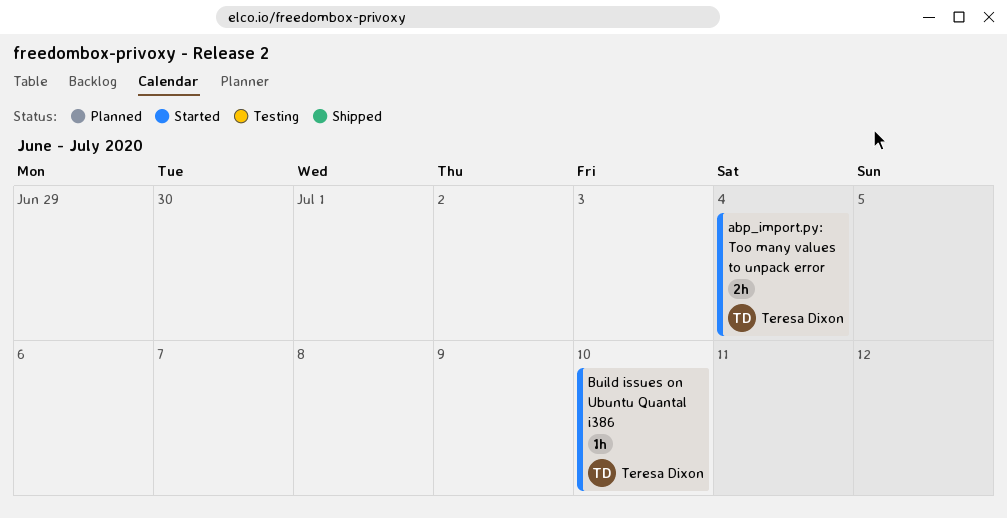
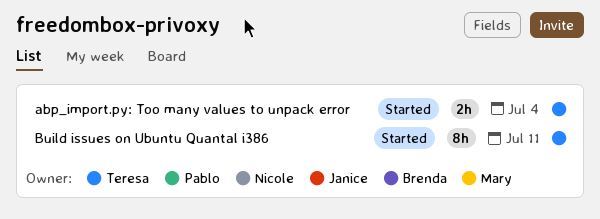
Build issues on Ubuntu Quantal i386, estimate: 1h -> 8h
Build issues on Ubuntu Quantal i386, due: Jul 10 -> Jul 11

